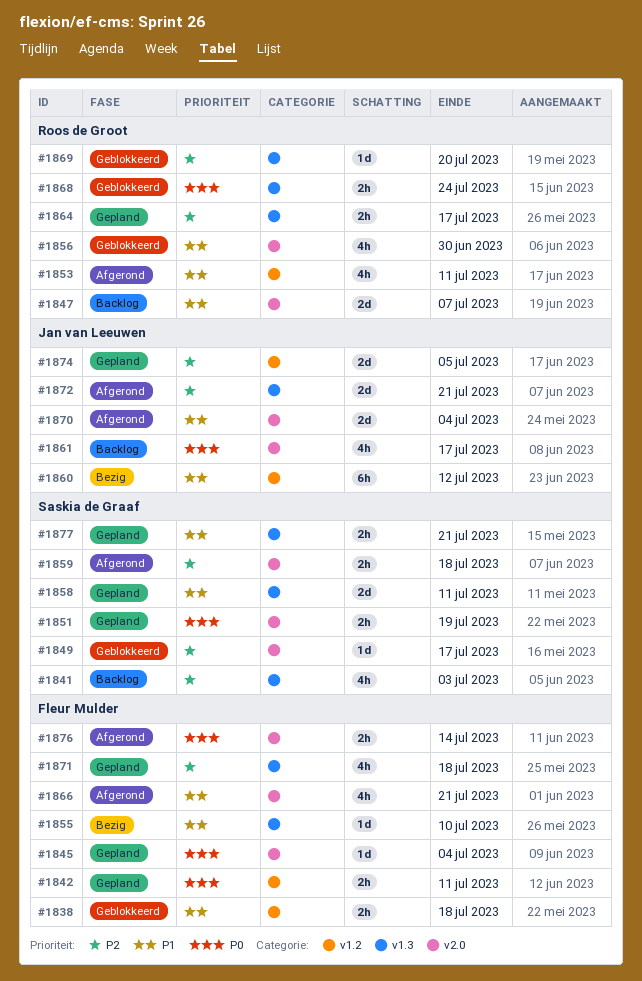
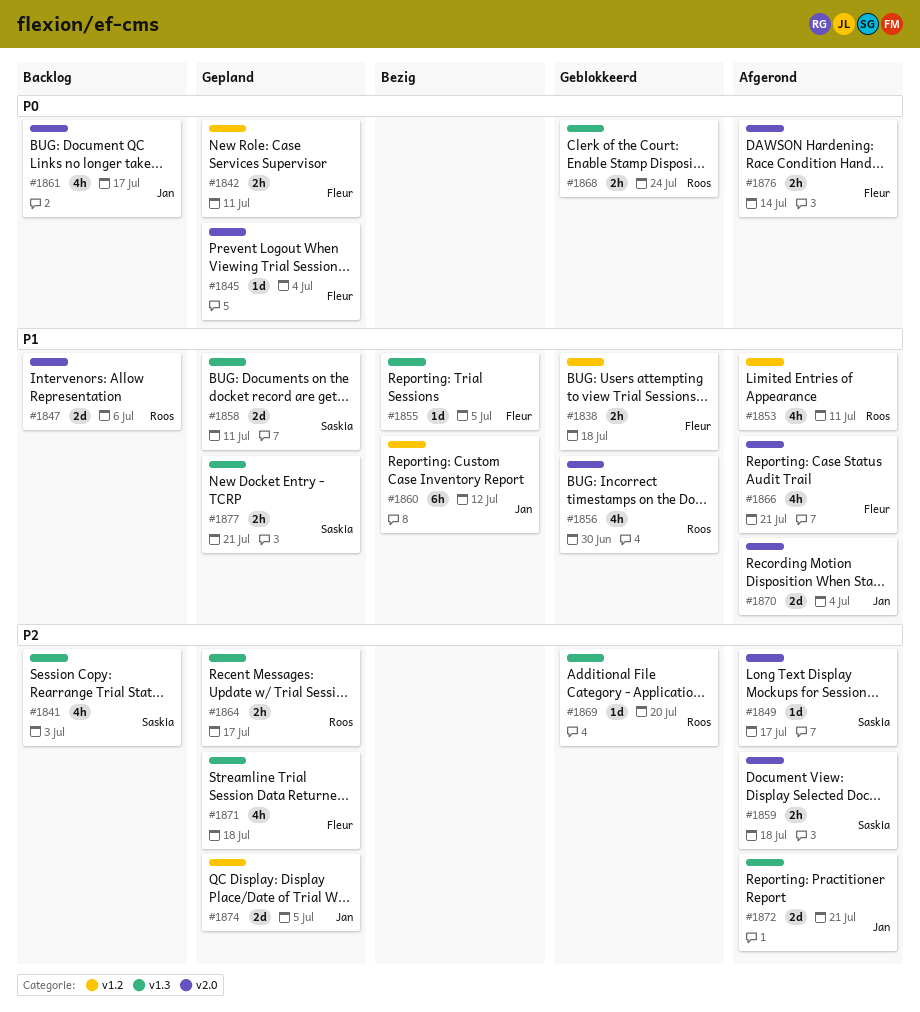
#1847, due: Jul 7 -> Jul 6
#1849, status: Geblokkeerd -> Afgerond
#1851: present -> none
#1855, due: Jul 10 -> Jul 5

